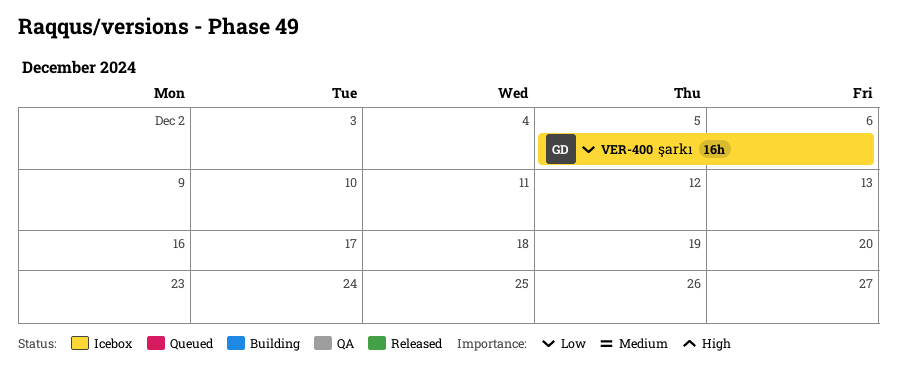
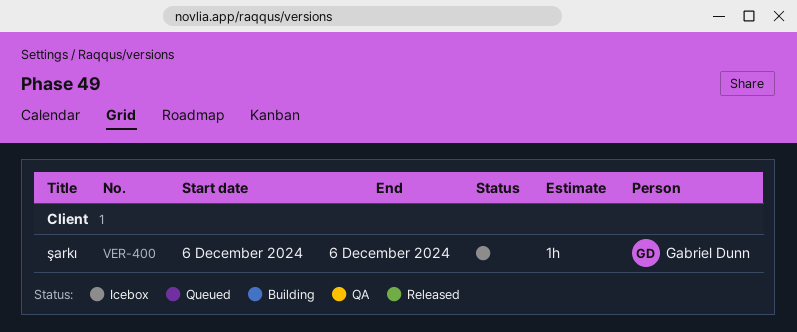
VER-400, estimate: 16h -> 1h
VER-400, start: Dec 5 -> Dec 6

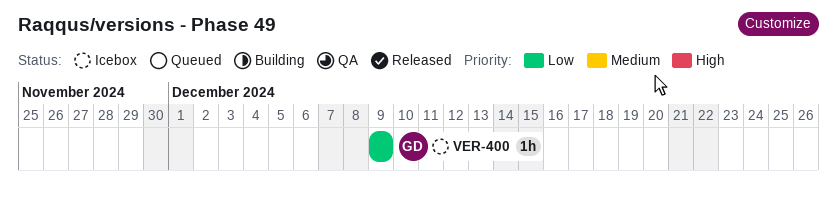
VER-400, start: Dec 6 -> Dec 9
VER-400, due: Dec 6 -> Dec 9

